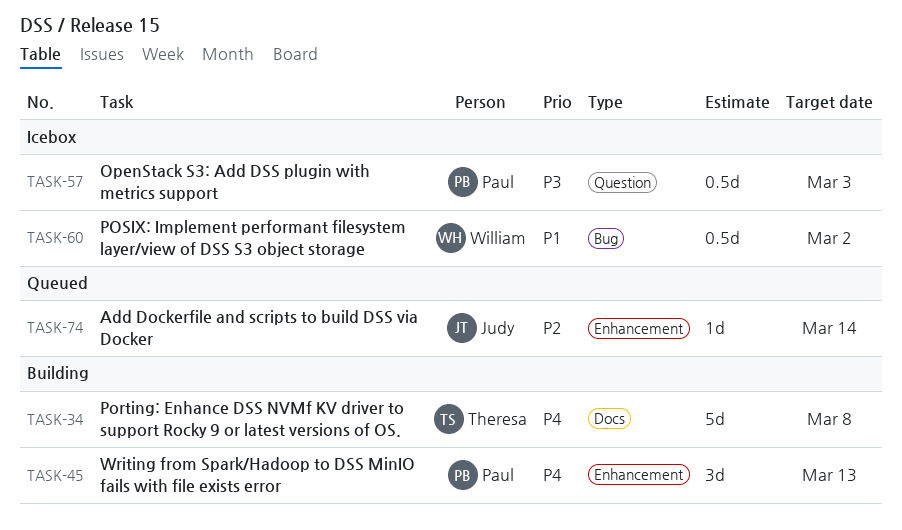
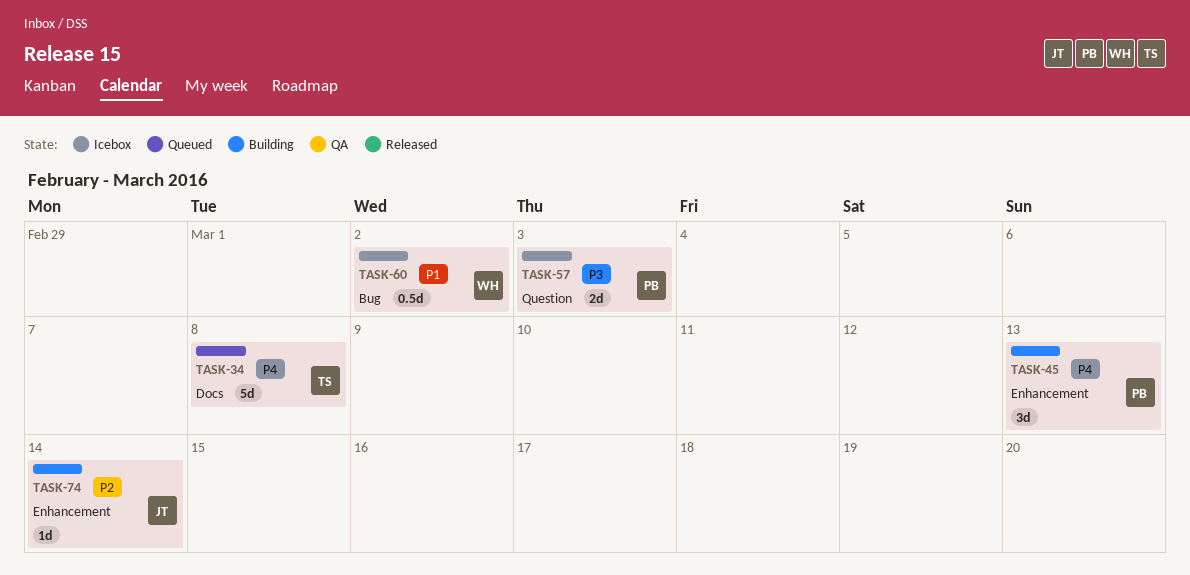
TASK-34, status: Building -> Queued
TASK-57, estimate: 0.5d -> 2d
TASK-74, status: Queued -> Building

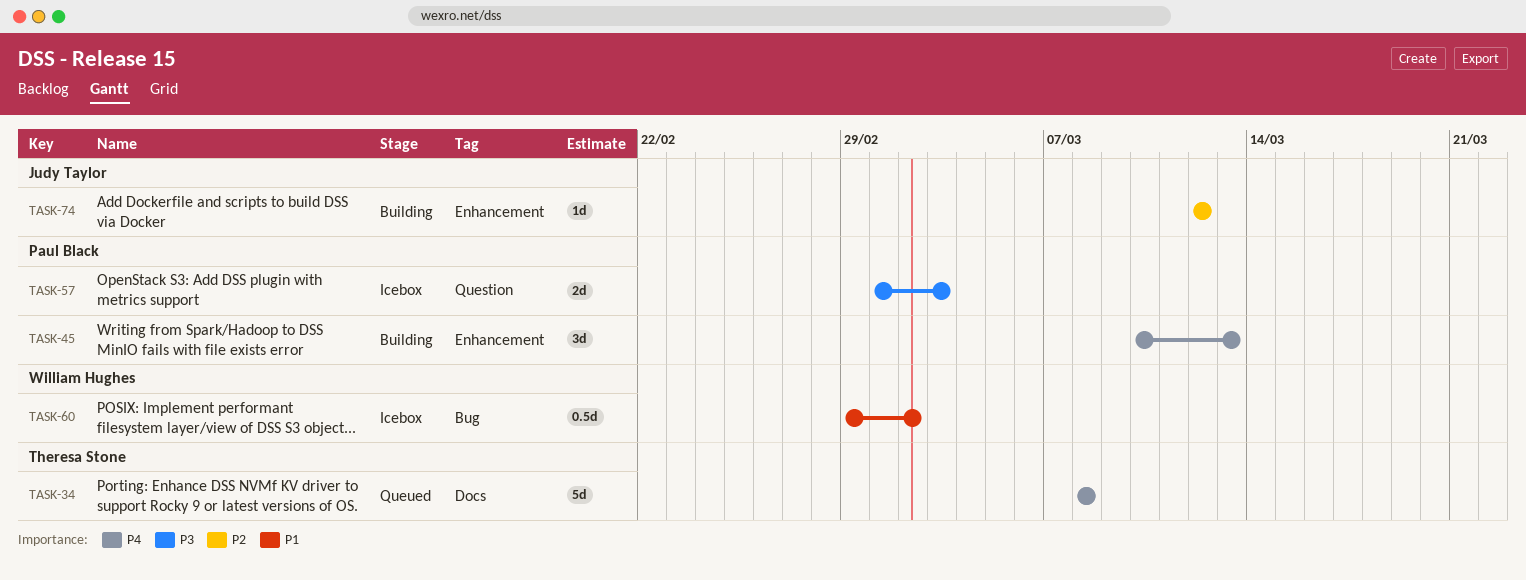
TASK-74, due: Mar 14 -> Mar 12

